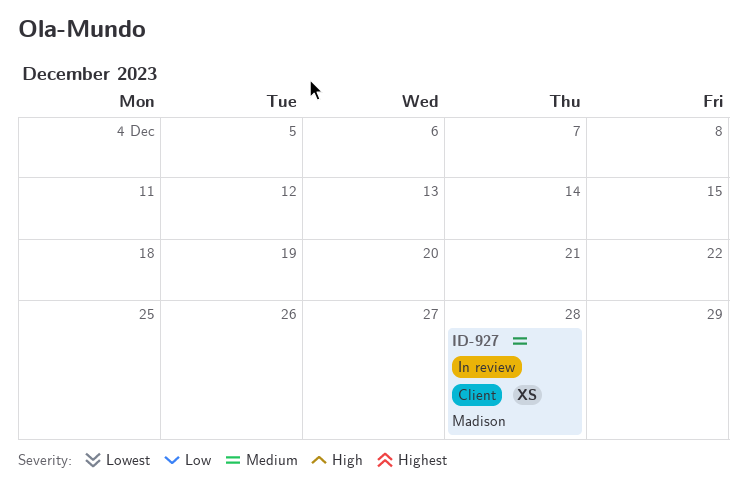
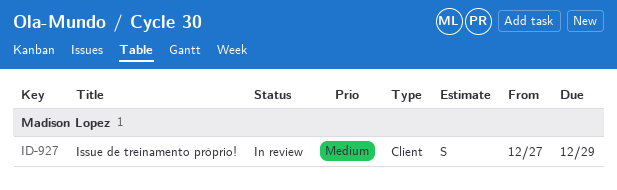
ID-927, estimate: XS -> S
ID-927, due: Dec 28 -> Dec 29

